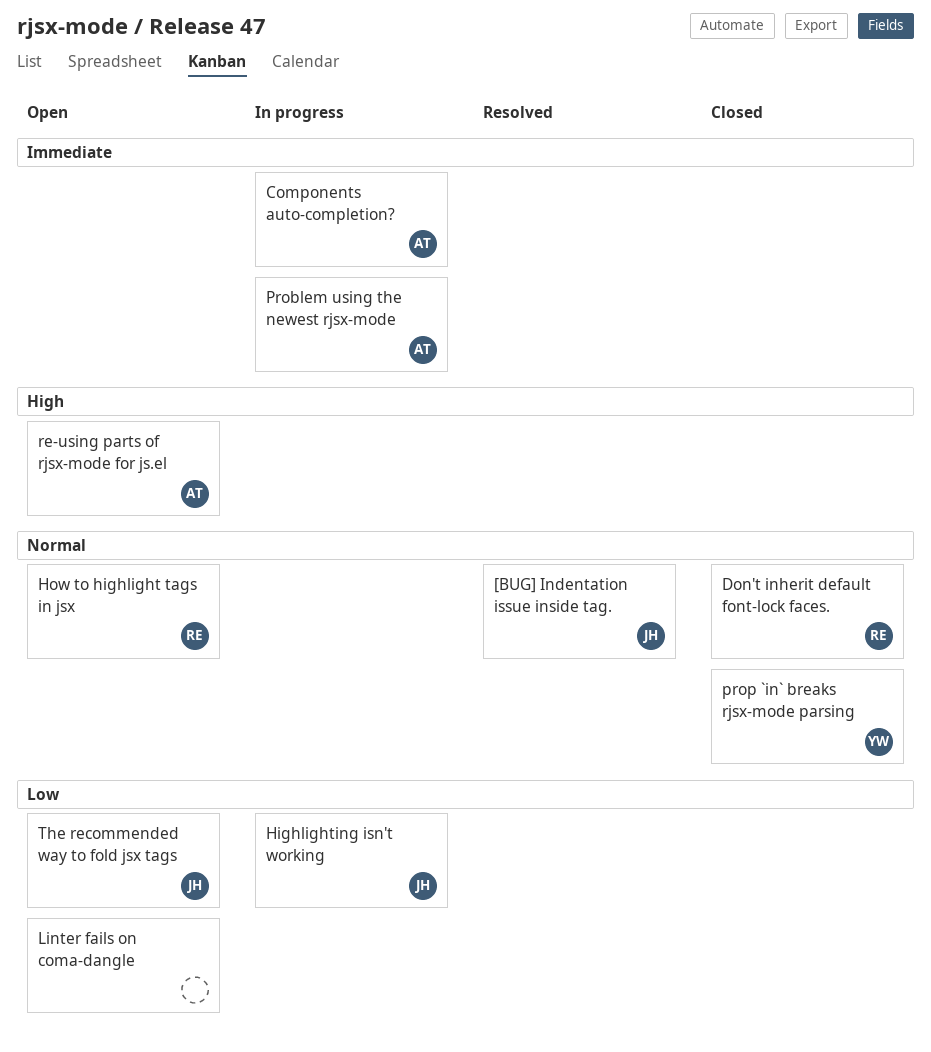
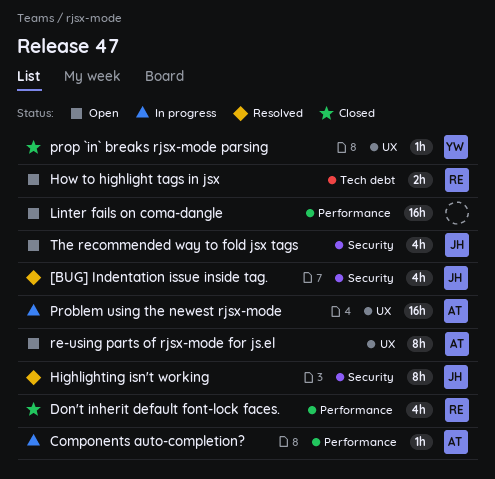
Highlighting isn't working, status: In progress -> Resolved

